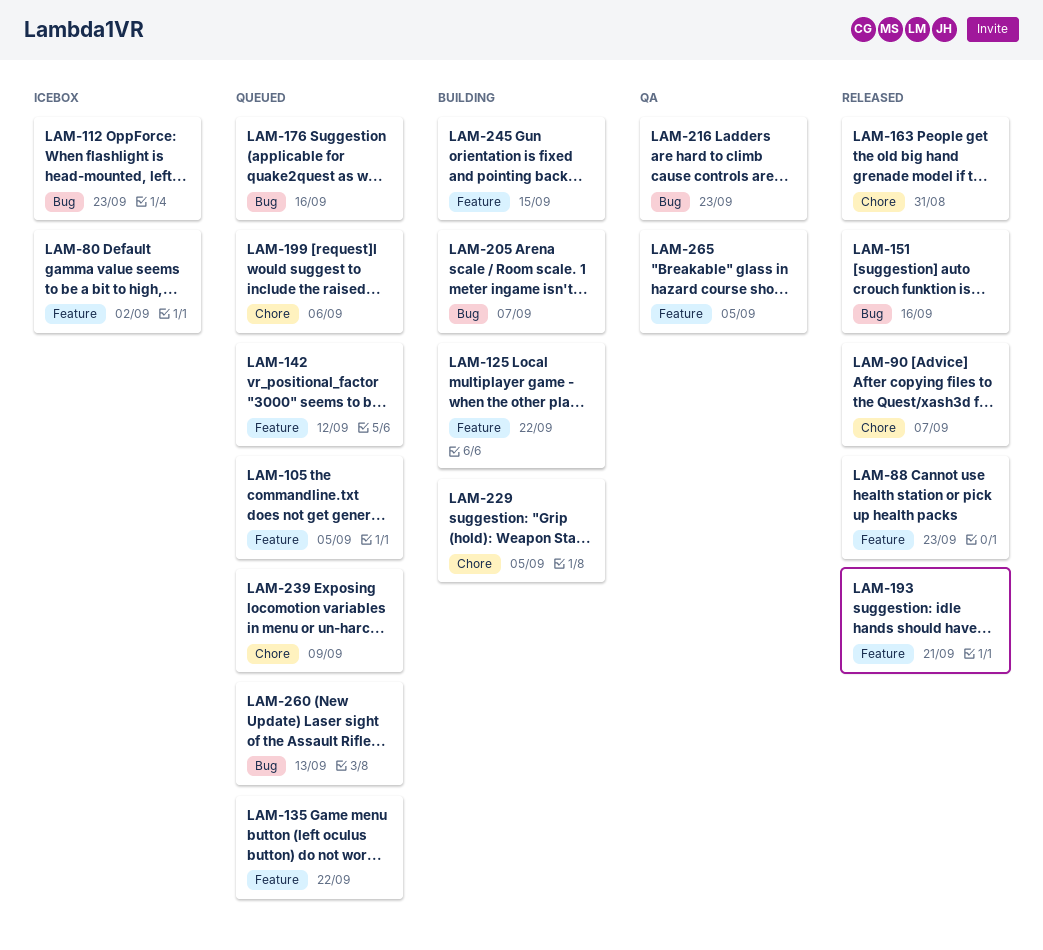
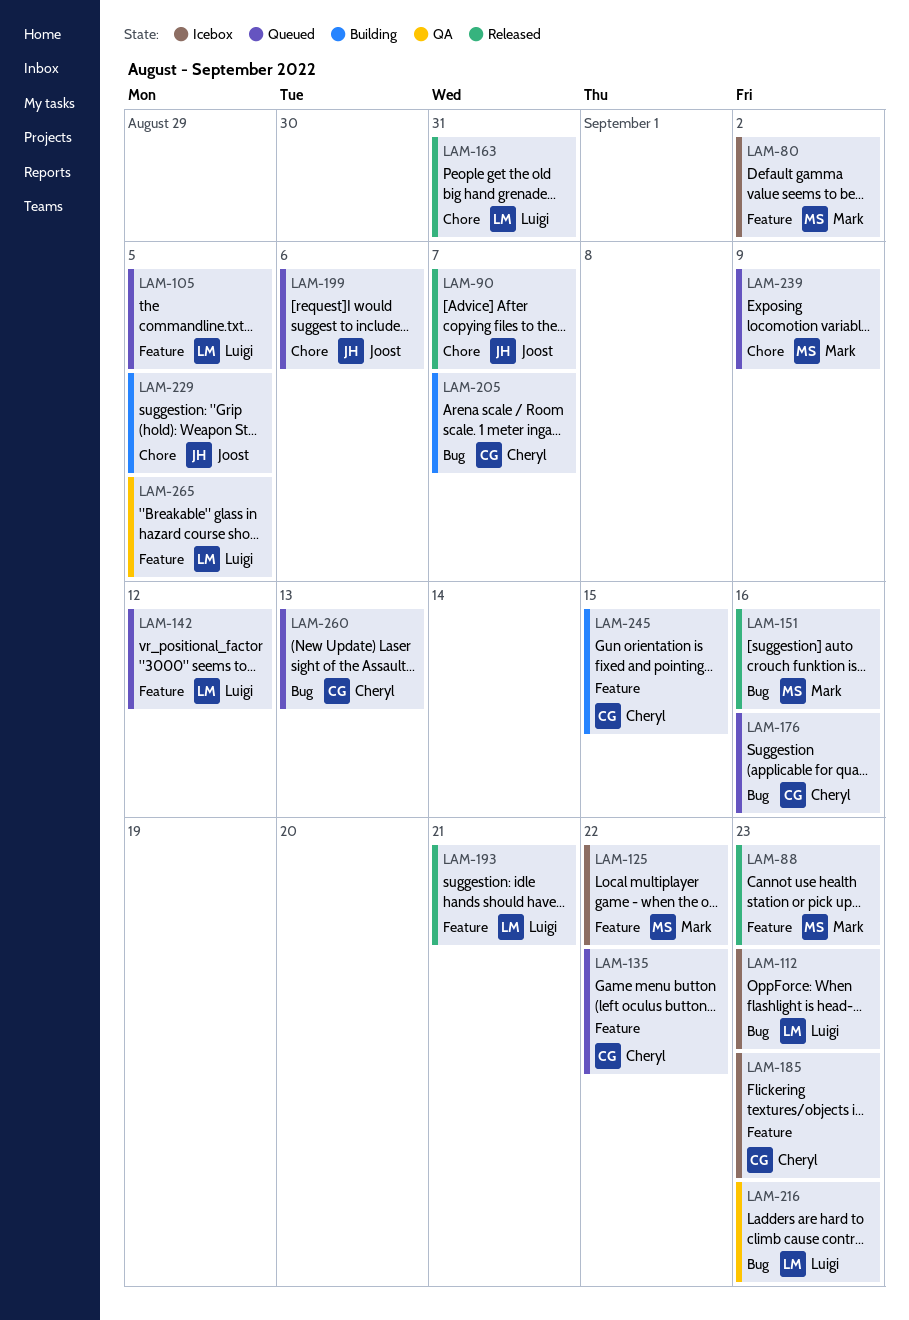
LAM-125, status: Building -> Icebox
LAM-185: none -> present

